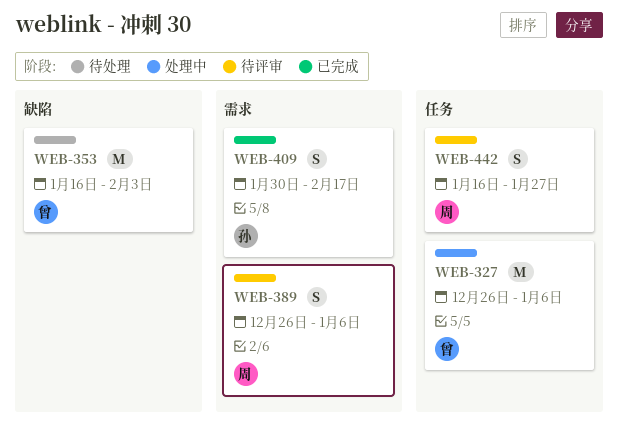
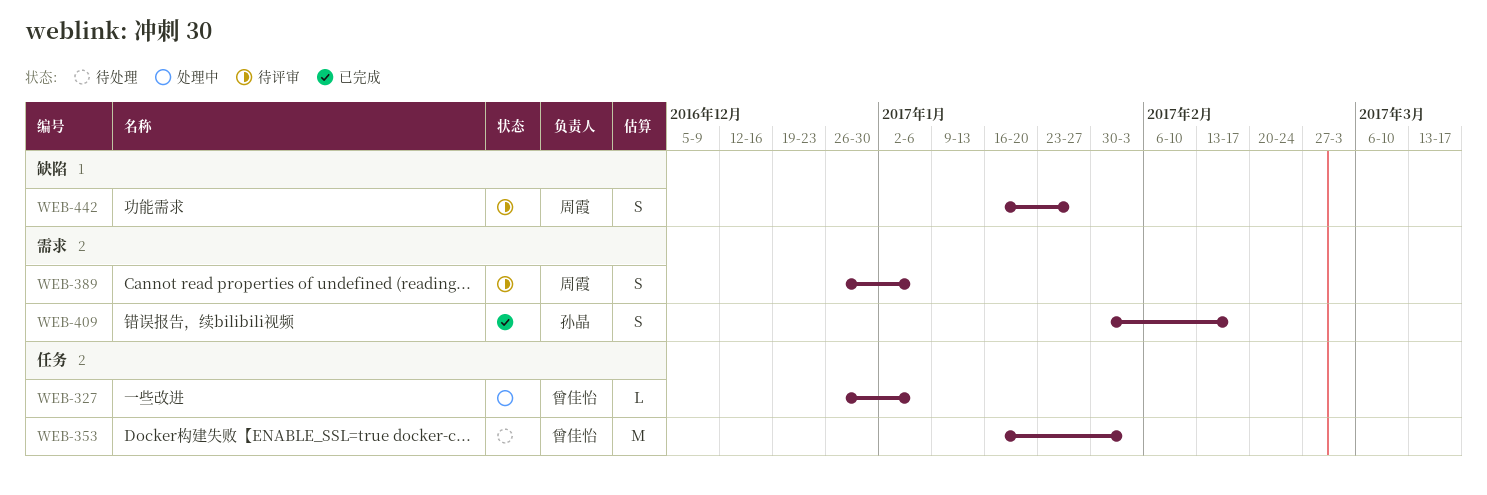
WEB-327, estimate: M -> L
WEB-353, label: 缺陷 -> 任务
WEB-442, label: 任务 -> 缺陷

